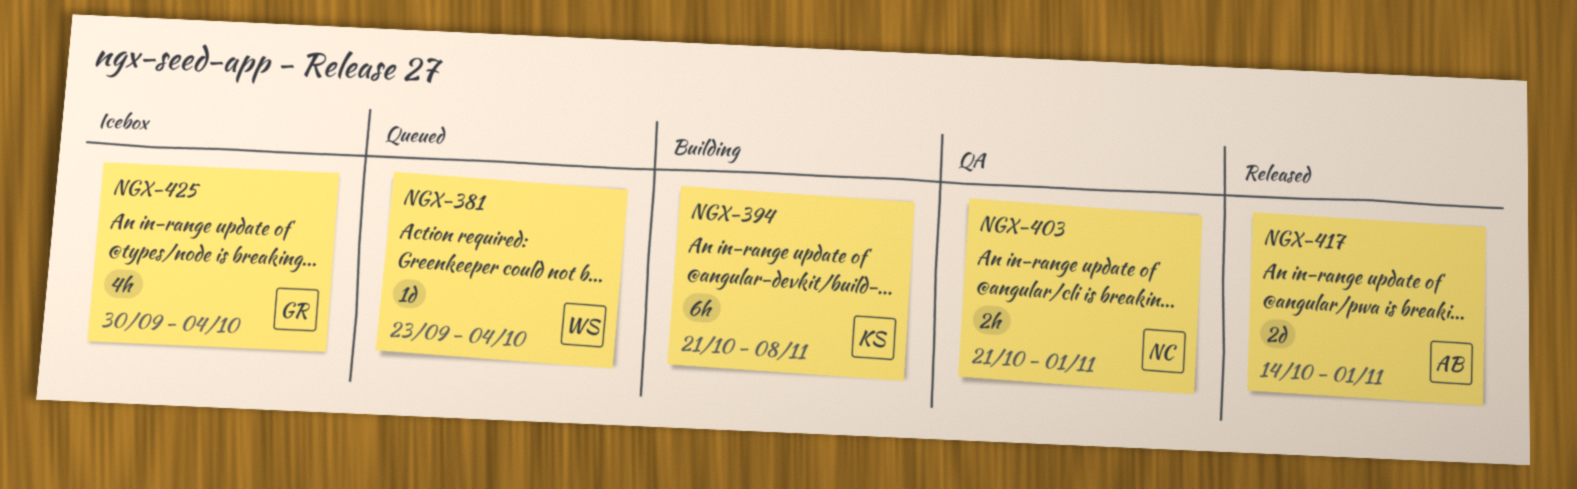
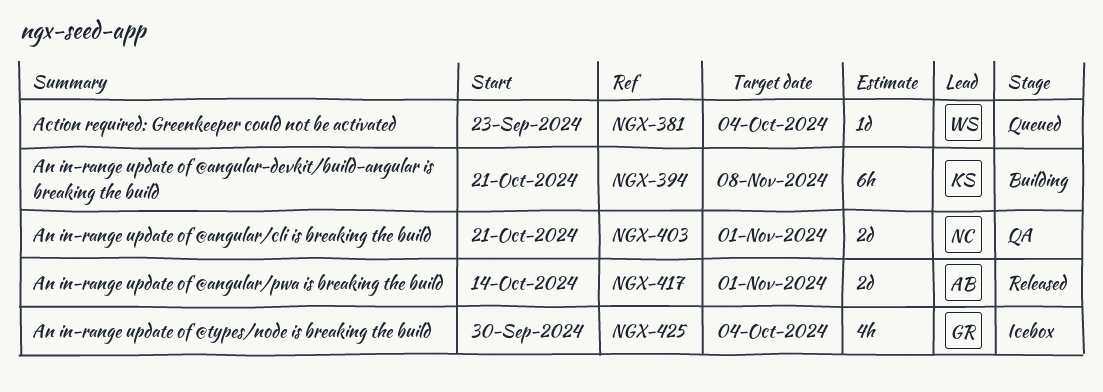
NGX-403, estimate: 2h -> 2d

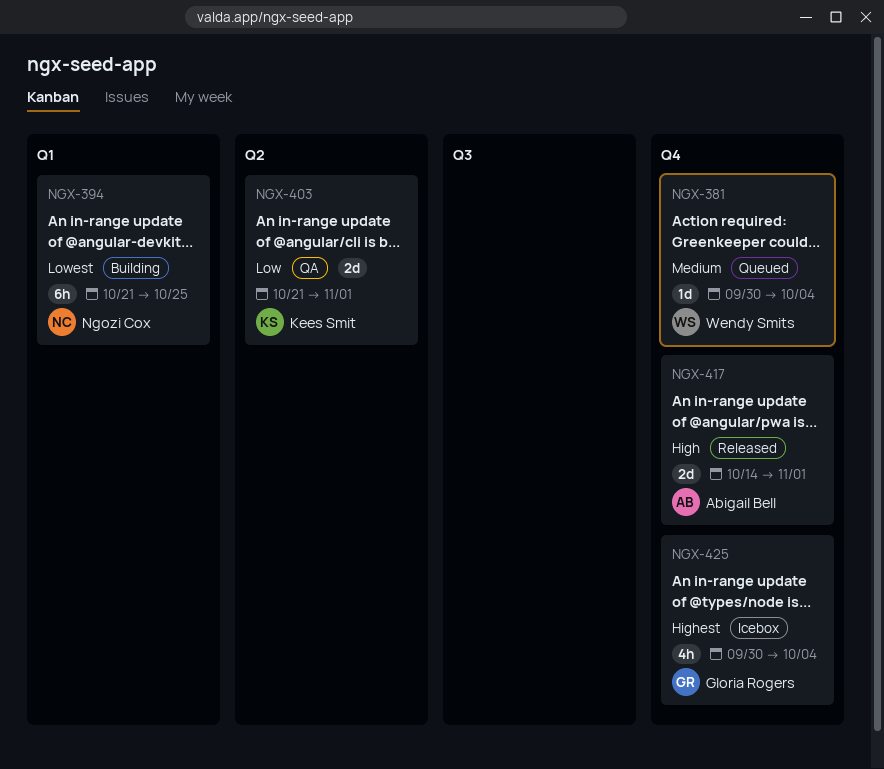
NGX-381, start: Sep 23 -> Sep 30
NGX-394, owner: Kees Smit -> Ngozi Cox
NGX-394, due: Nov 8 -> Oct 25
NGX-403, owner: Ngozi Cox -> Kees Smit

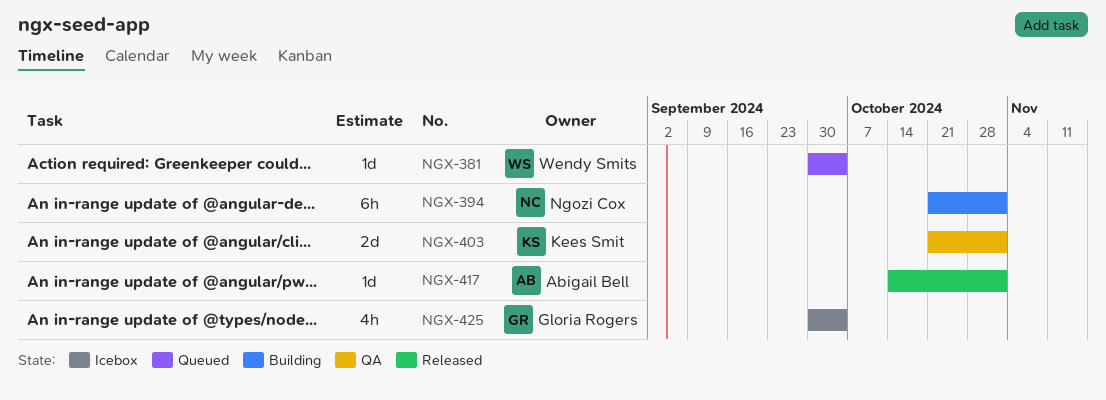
NGX-394, due: Oct 25 -> Nov 1
NGX-417, estimate: 2d -> 1d

